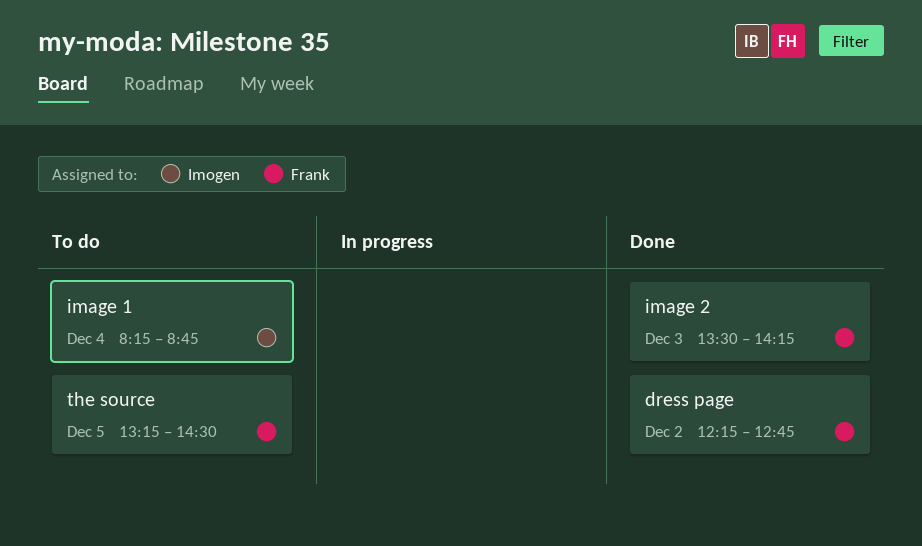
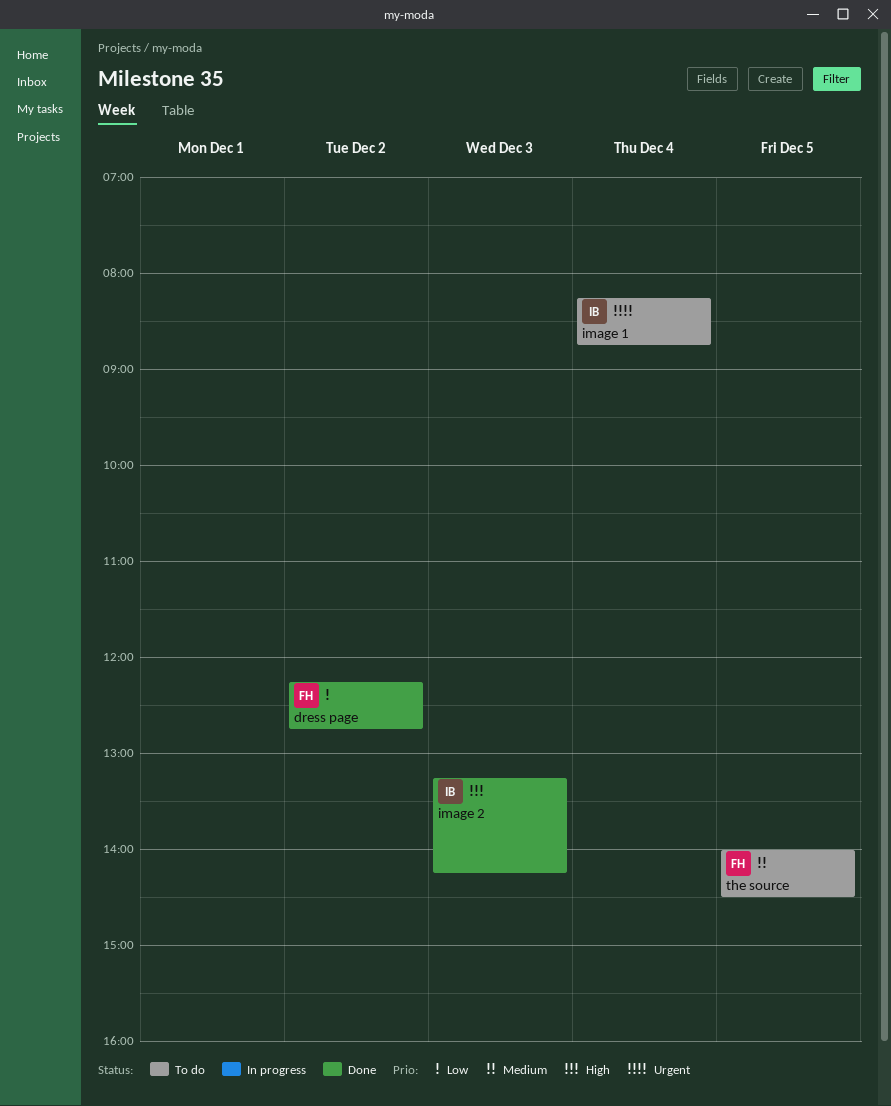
image 2, owner: Frank -> Imogen
image 2, begins: 13:30 -> 13:15
the source, begins: 13:15 -> 14:00

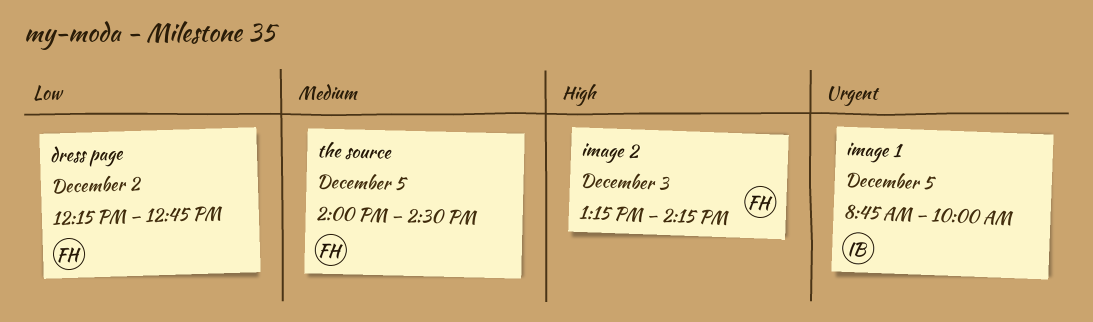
image 1, day: Dec 4 -> Dec 5
image 1, begins: 08:15 -> 08:45
image 1, ends: 08:45 -> 10:00
image 2, owner: IB -> FH

